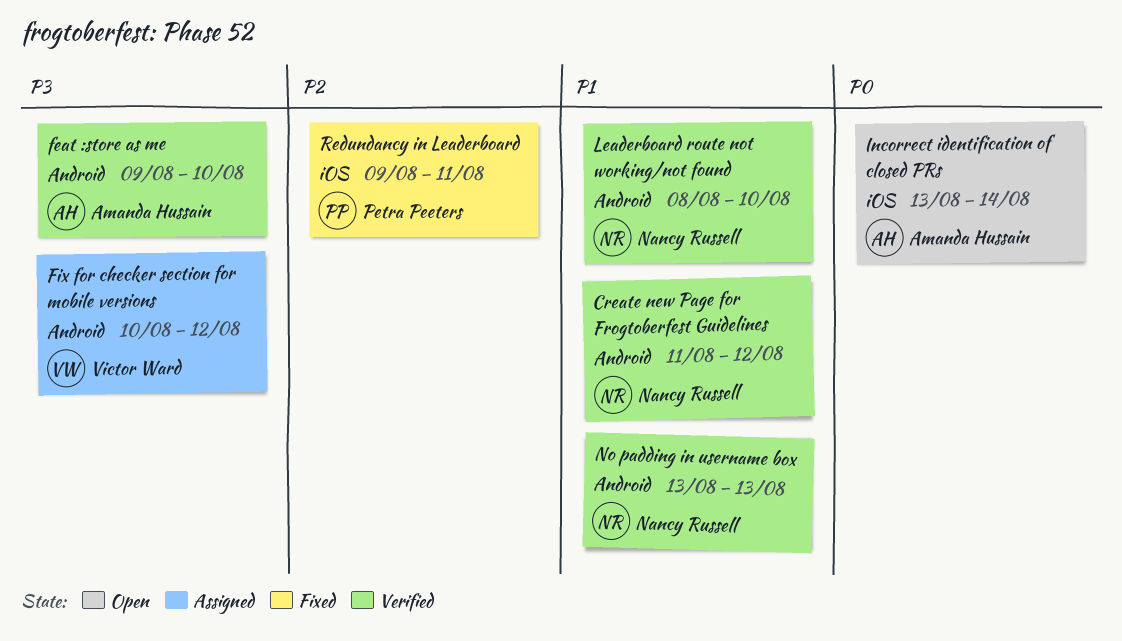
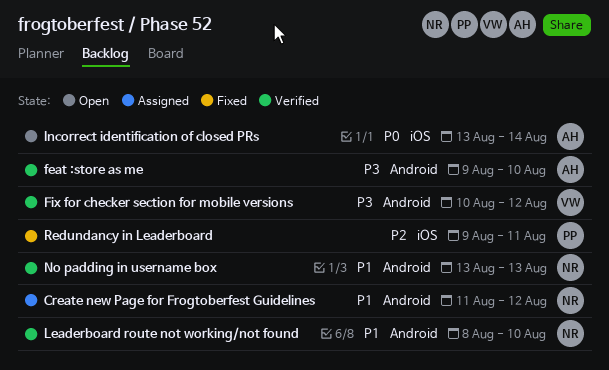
Create new Page for Frogtoberfest Guidelines, status: Verified -> Assigned
Fix for checker section for mobile versions, status: Assigned -> Verified

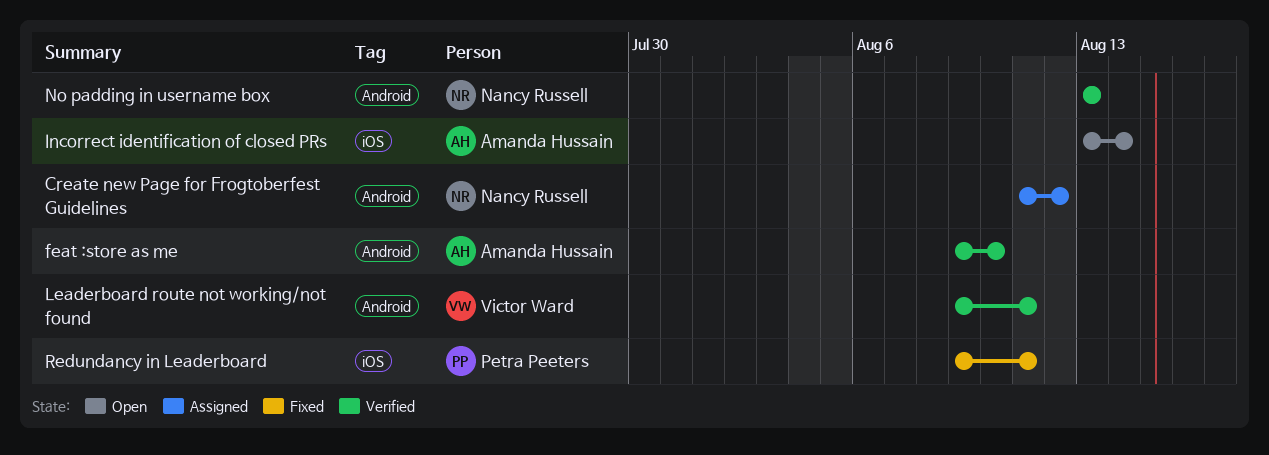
Fix for checker section for mobile versions: present -> none
Leaderboard route not working/not found, owner: Nancy Russell -> Victor Ward
Leaderboard route not working/not found, start: Aug 8 -> Aug 9
Leaderboard route not working/not found, due: Aug 10 -> Aug 11

